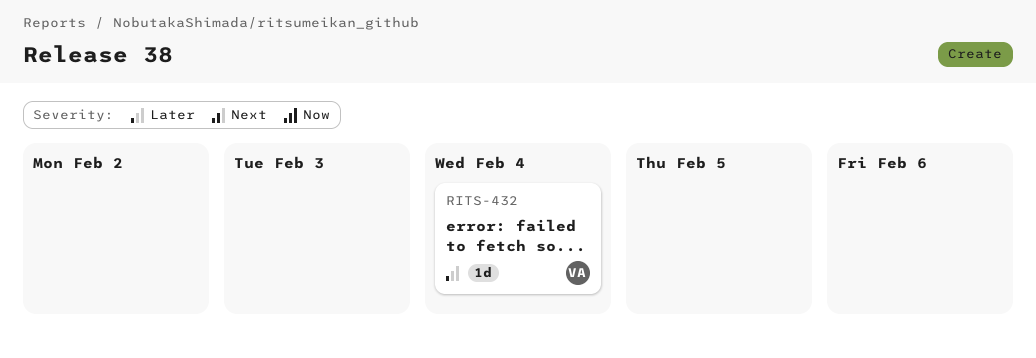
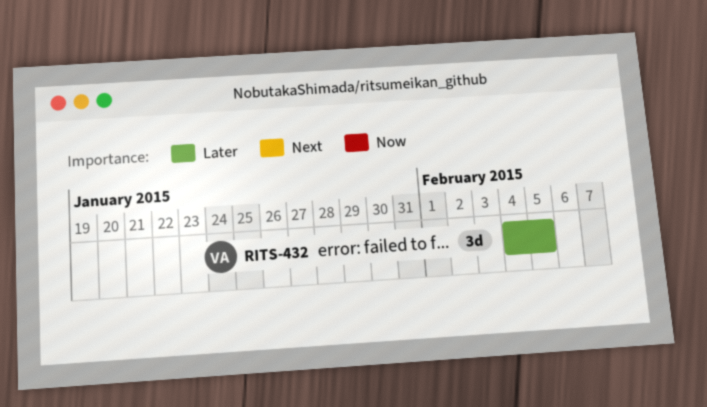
RITS-432, estimate: 1d -> 3d
RITS-432, due: Feb 4 -> Feb 5

